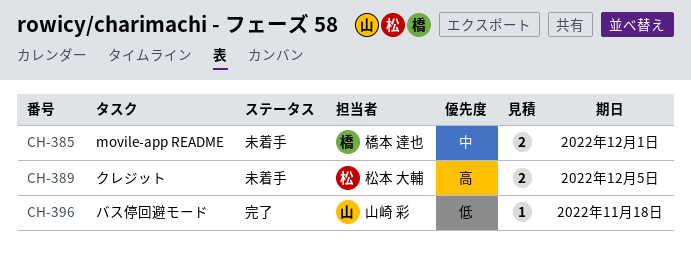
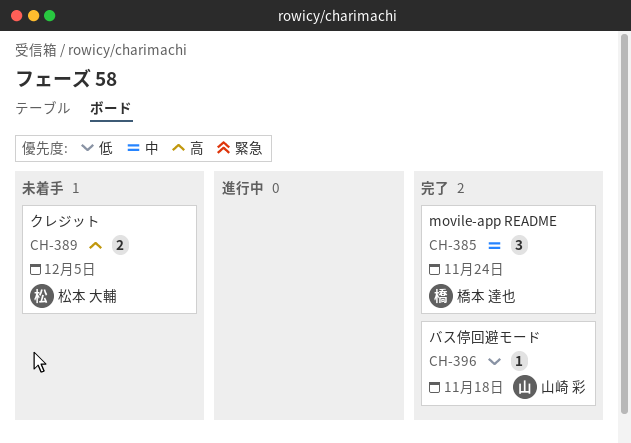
CH-385, status: 未着手 -> 完了
CH-385, estimate: 2 -> 3
CH-385, due: Dec 1 -> Nov 24

